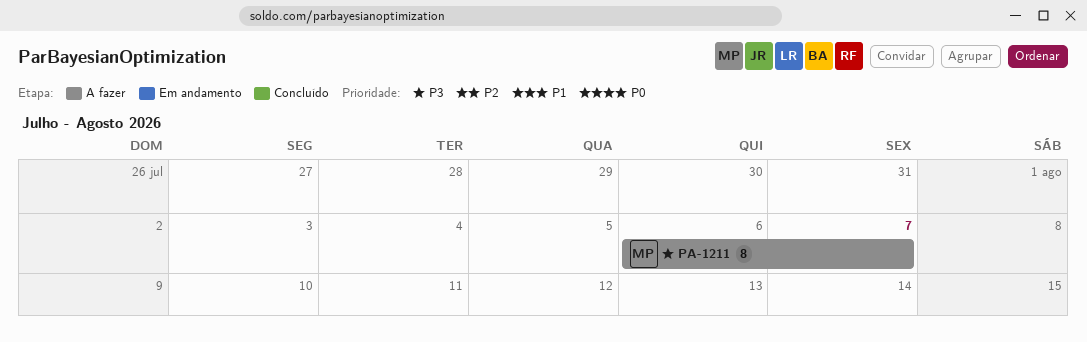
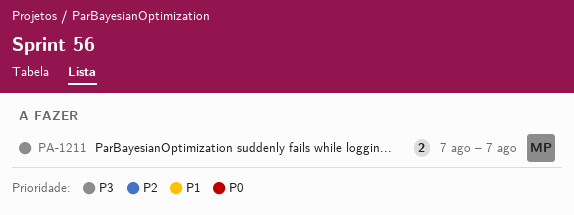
PA-1211, estimate: 8 -> 2
PA-1211, start: Aug 6 -> Aug 7

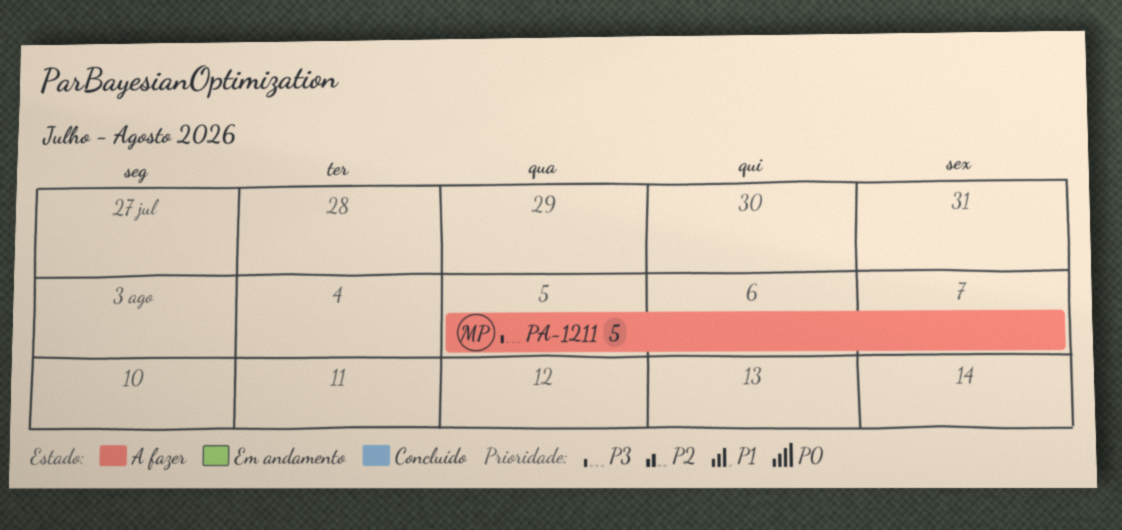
PA-1211, estimate: 2 -> 5
PA-1211, start: Aug 7 -> Aug 5

